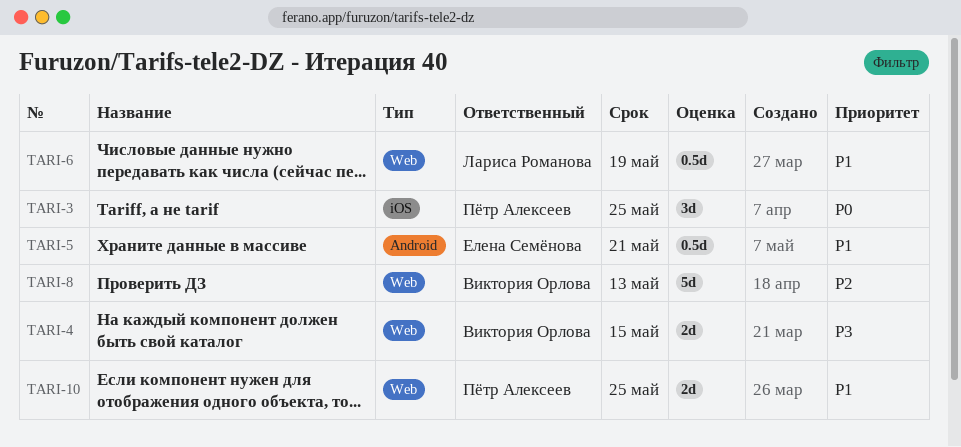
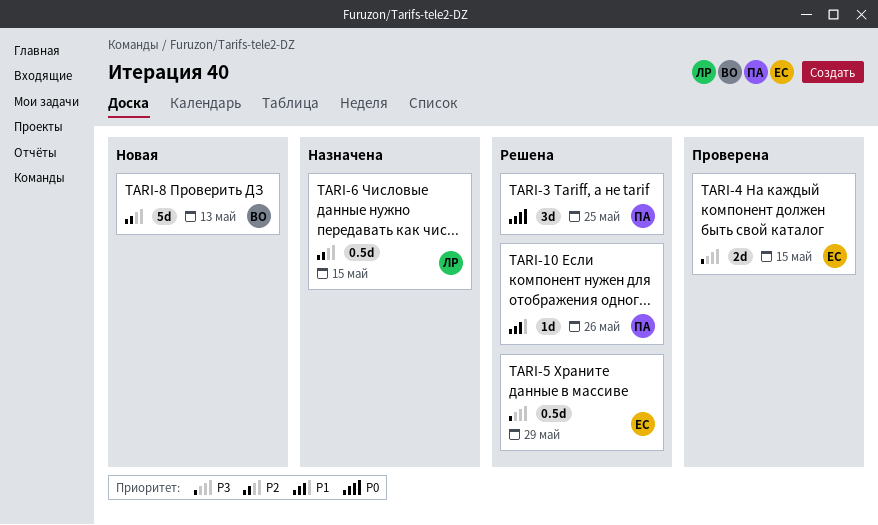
TARI-4, owner: Виктория Орлова -> Елена Семёнова
TARI-5, priority: P1 -> P3
TARI-5, due: May 21 -> May 29
TARI-6, priority: P1 -> P2
TARI-6, due: May 19 -> May 15
TARI-10, estimate: 2d -> 1d
TARI-10, due: May 25 -> May 26

